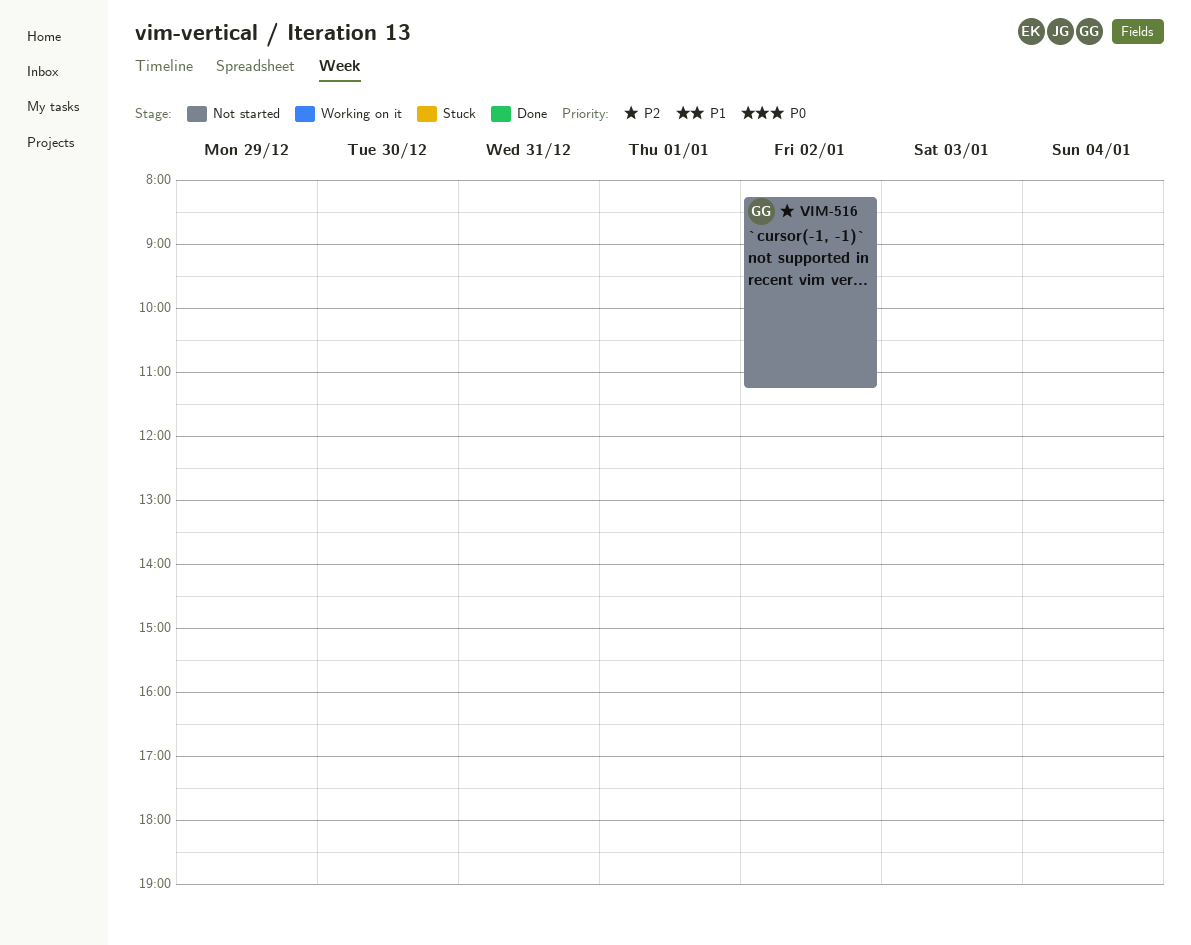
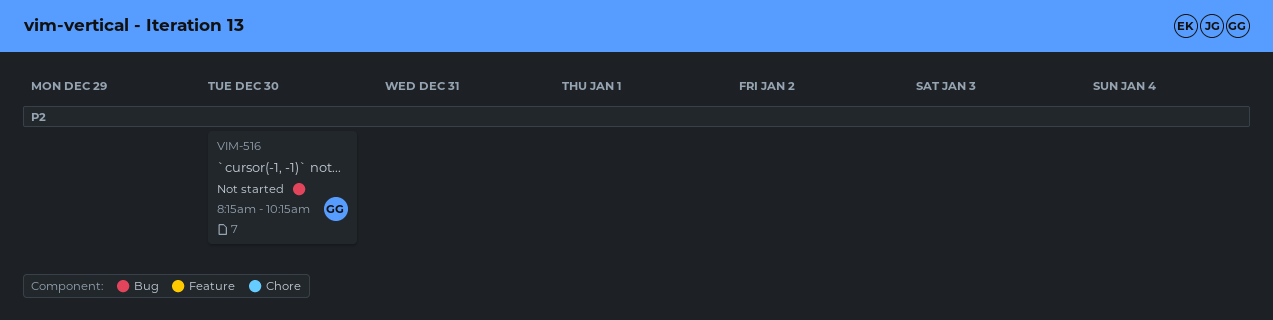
VIM-516, day: Jan 2 -> Dec 30
VIM-516, ends: 11:15 -> 10:15

